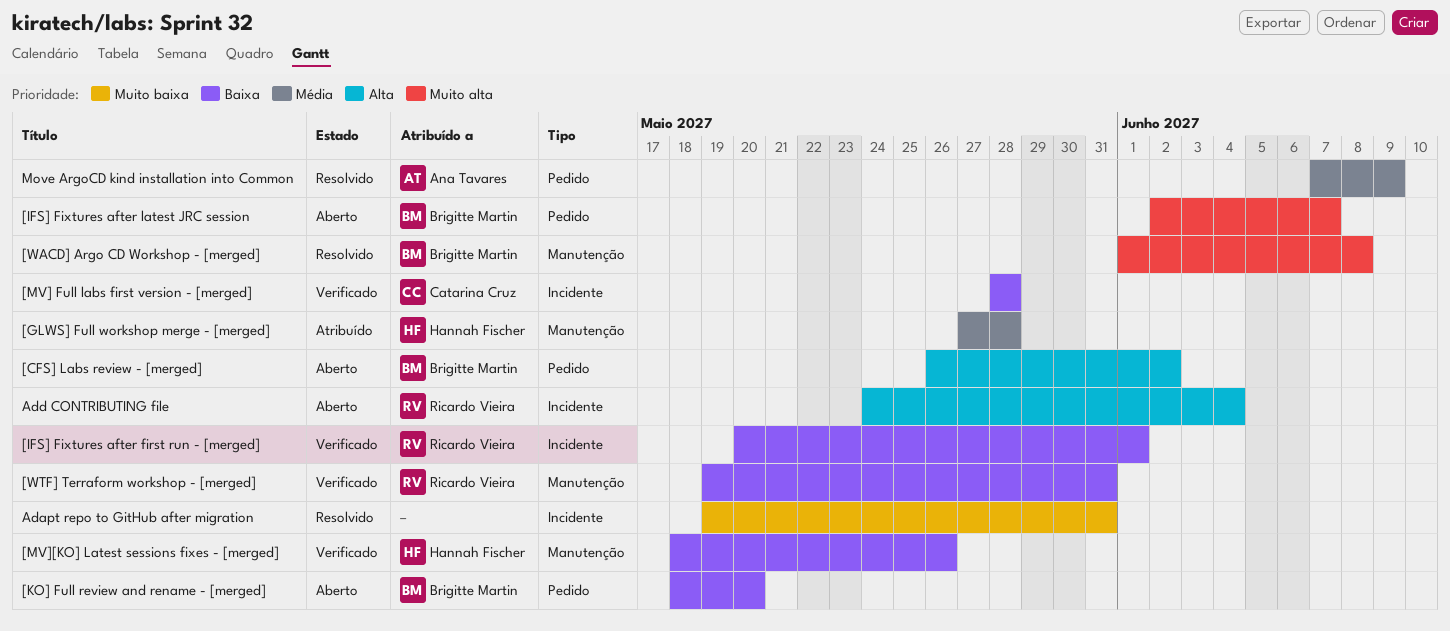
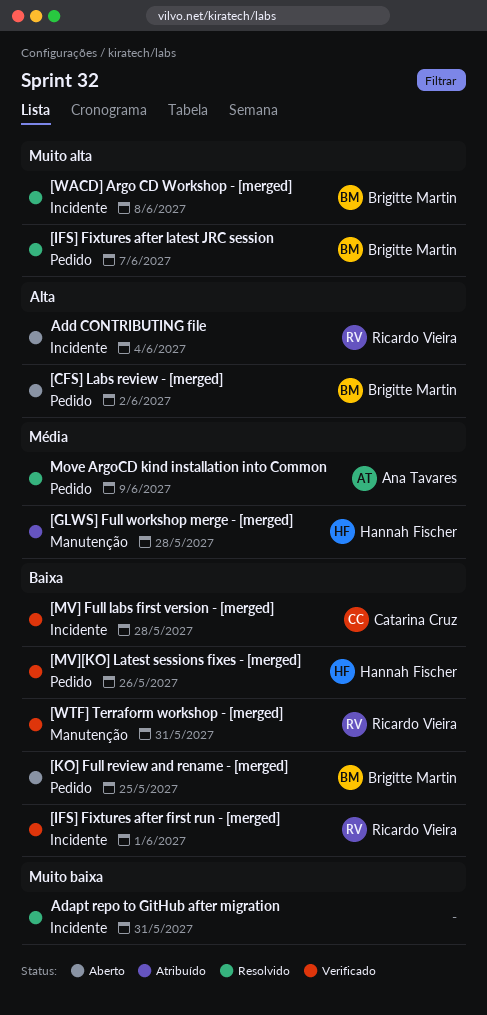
[IFS] Fixtures after latest JRC session, status: Aberto -> Resolvido
[KO] Full review and rename - [merged], due: May 20 -> May 25
[MV][KO] Latest sessions fixes - [merged], label: Manutenção -> Pedido
[WACD] Argo CD Workshop - [merged], label: Manutenção -> Incidente

